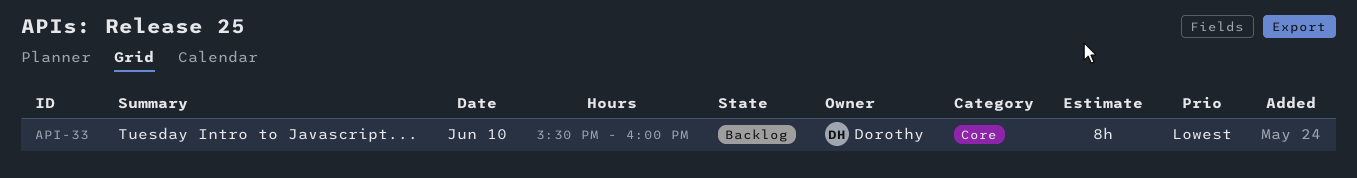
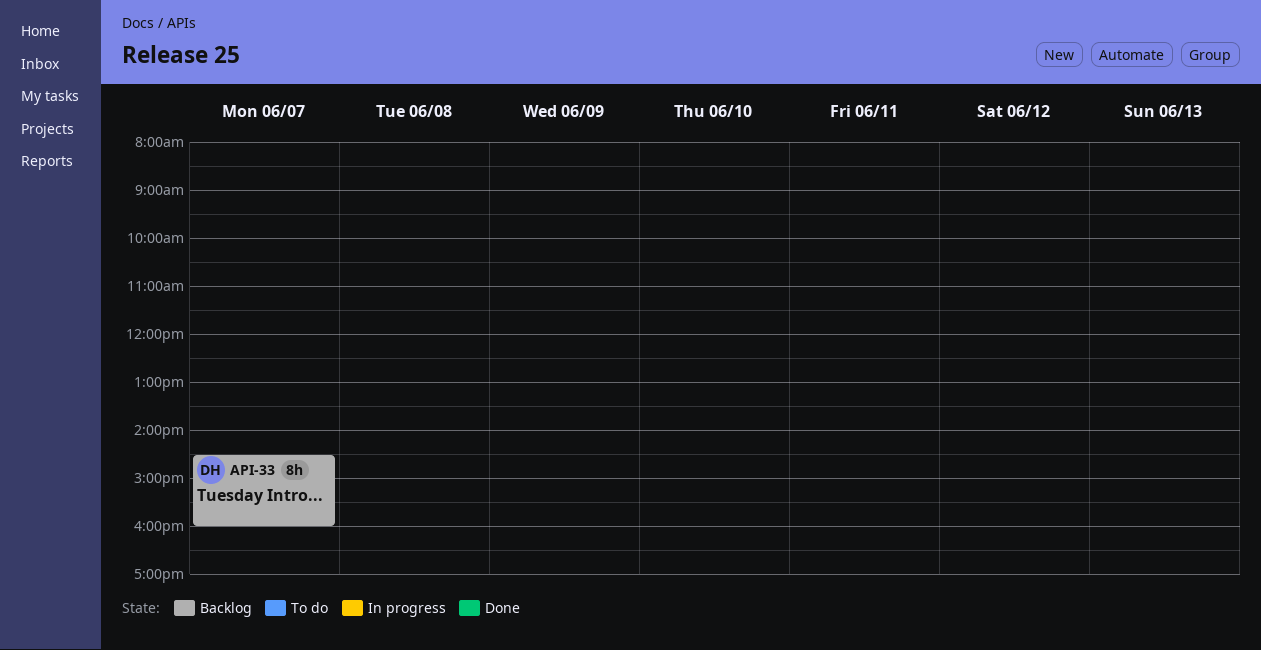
API-33, day: Jun 10 -> Jun 7
API-33, begins: 15:30 -> 14:30

